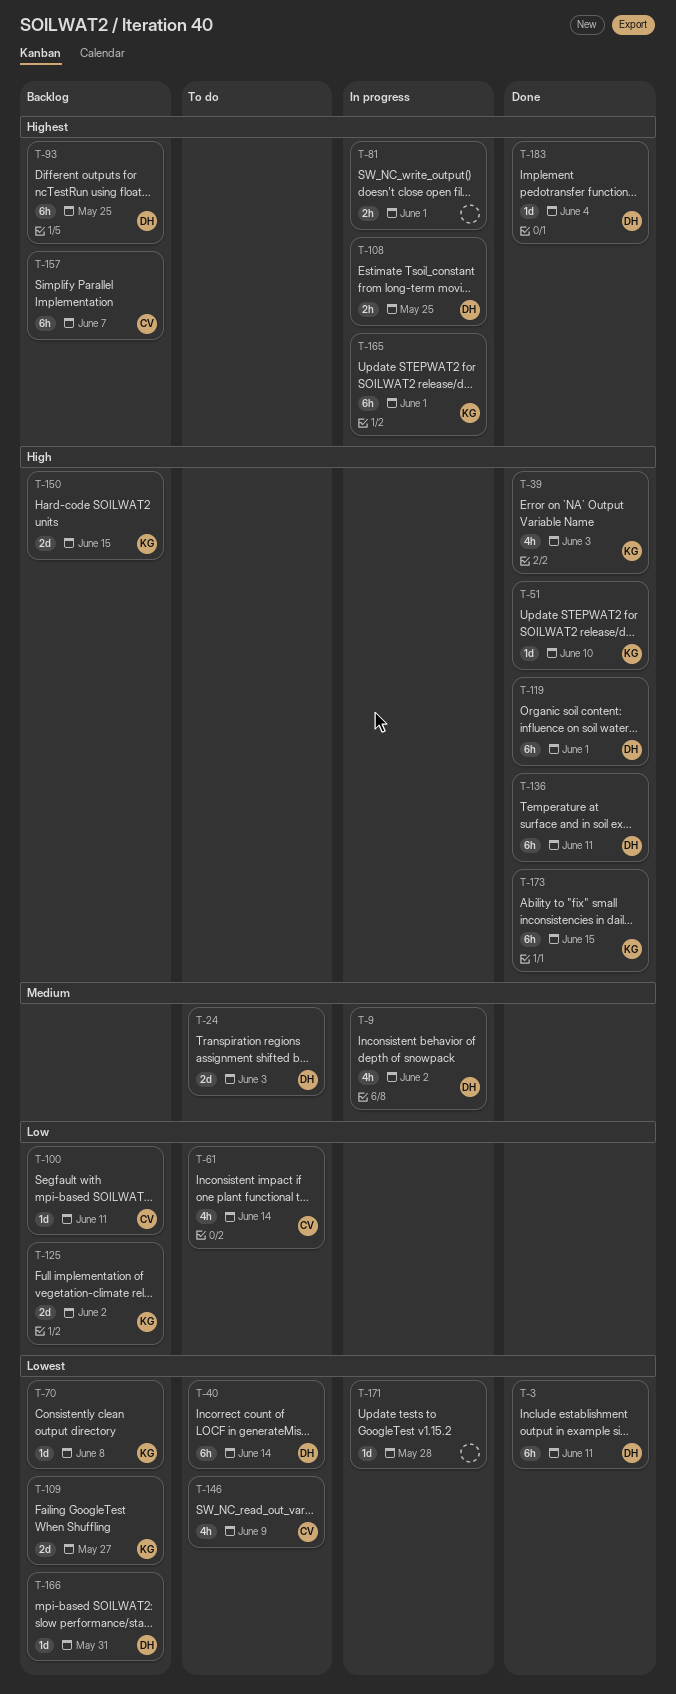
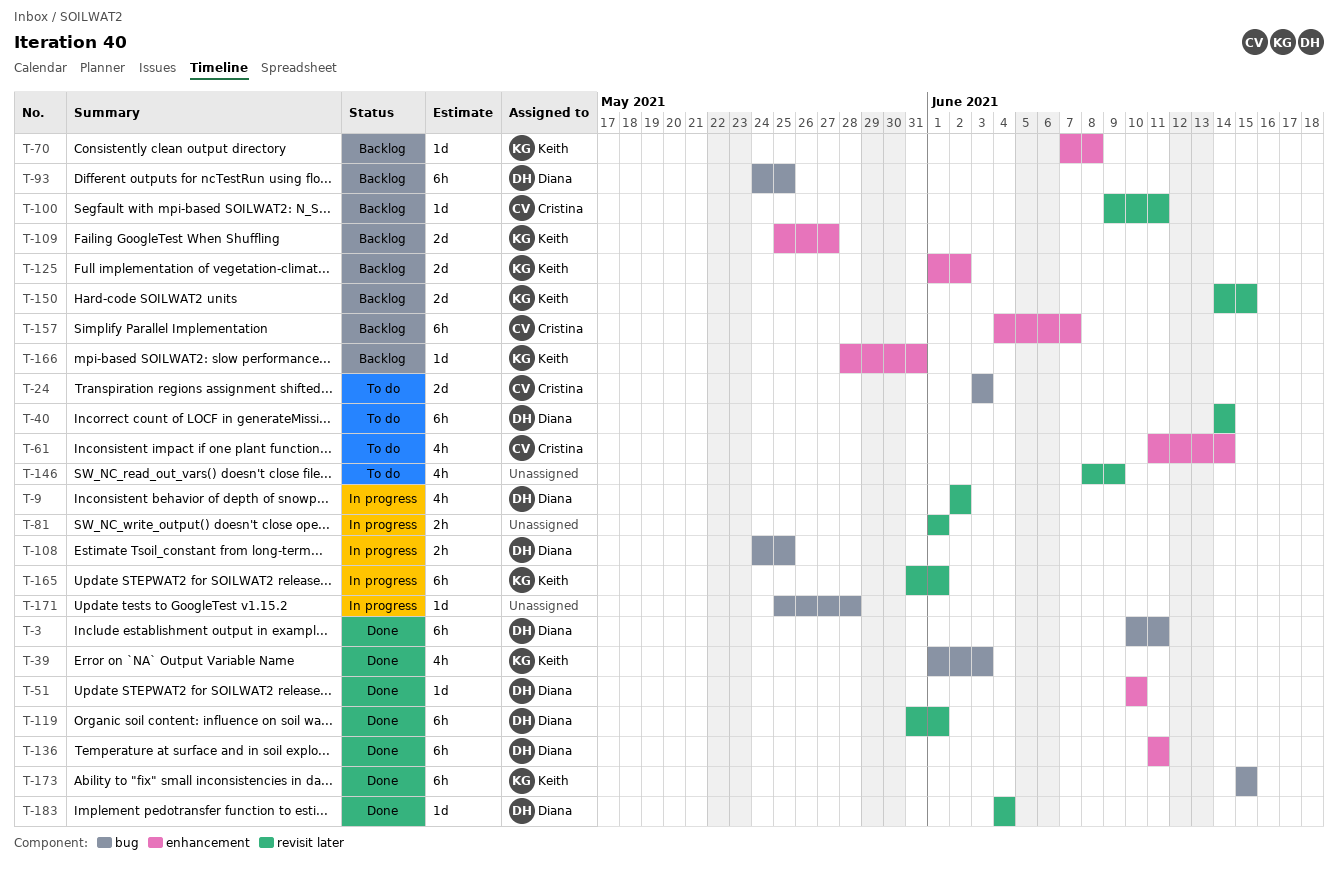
T-24, owner: Diana -> Cristina
T-51, owner: Keith -> Diana
T-146, owner: Cristina -> none
T-166, owner: Diana -> Keith

